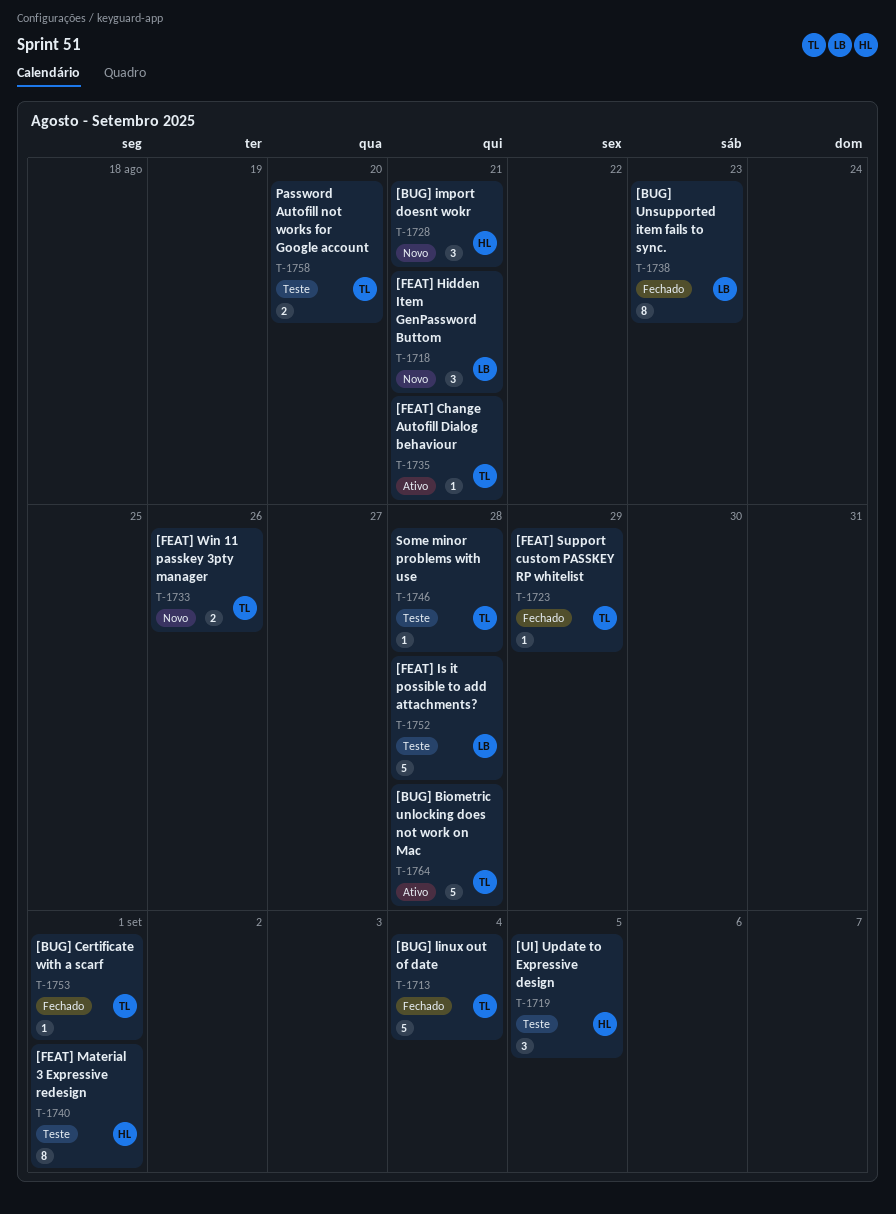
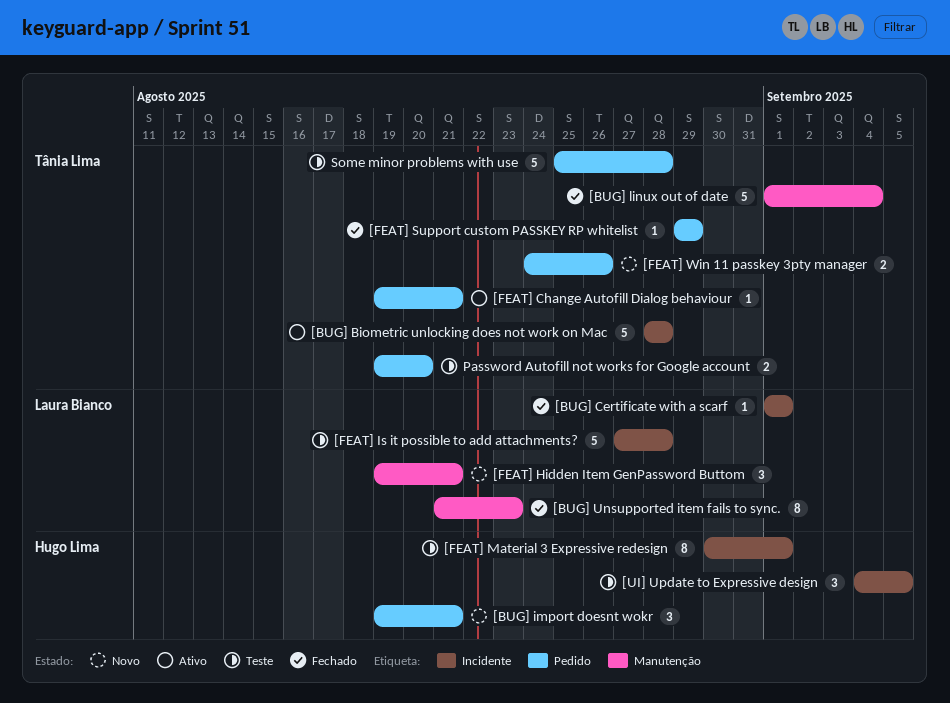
[BUG] Certificate with a scarf, owner: Tânia Lima -> Laura Bianco
Some minor problems with use, estimate: 1 -> 5

